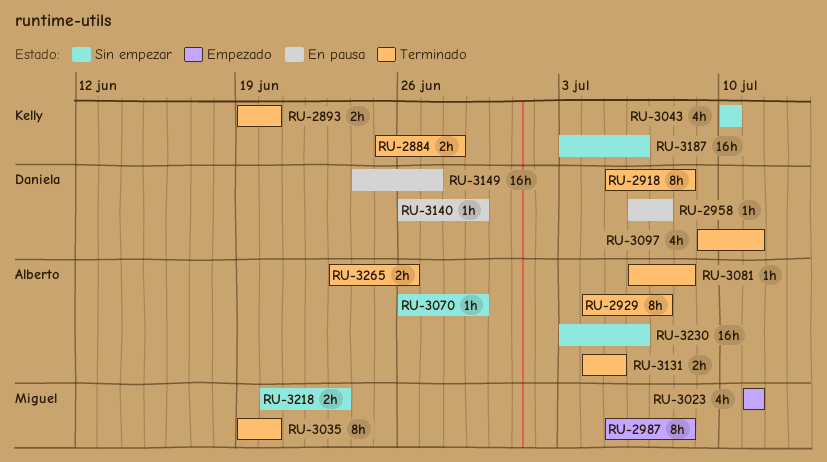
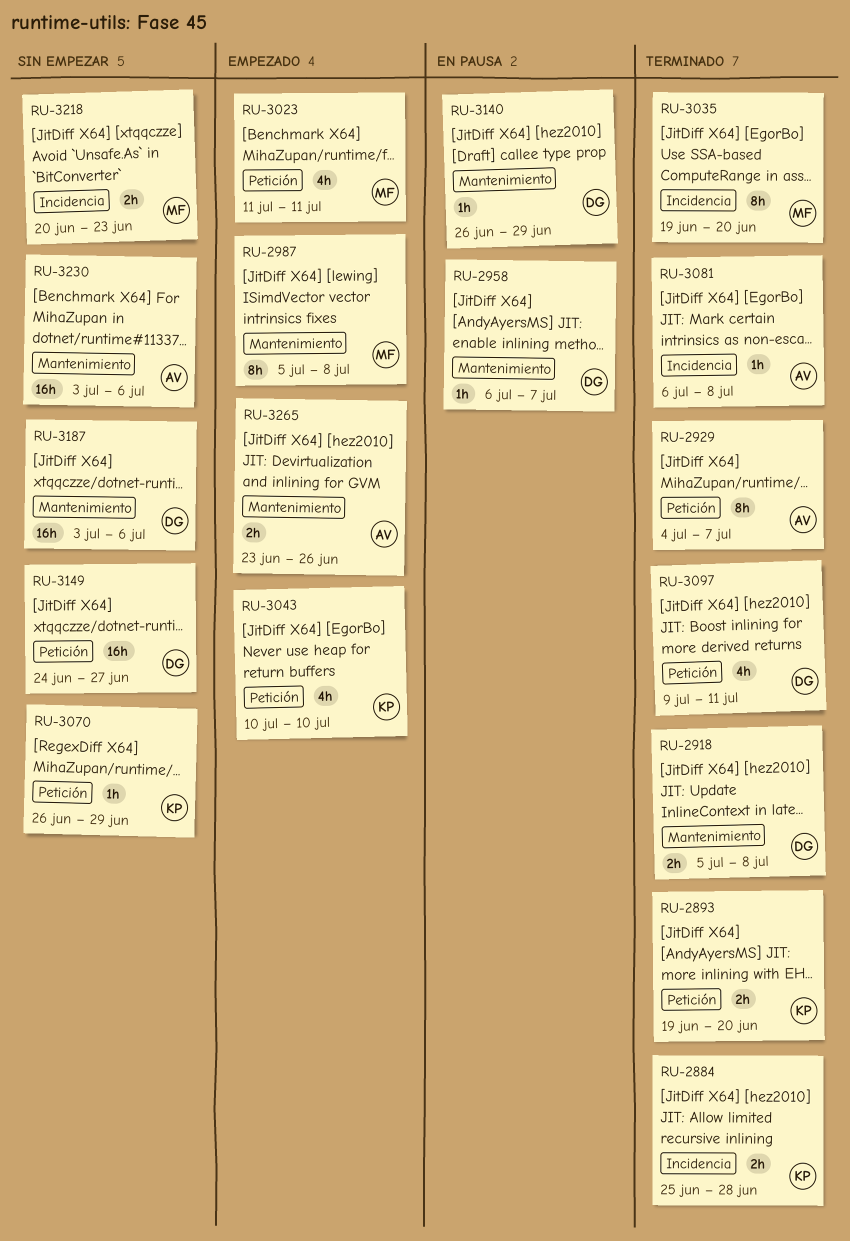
RU-2918, estimate: 8h -> 2h
RU-3043, status: Sin empezar -> Empezado
RU-3070, owner: Alberto -> Kelly
RU-3131: present -> none
RU-3149, status: En pausa -> Sin empezar
RU-3187, owner: Kelly -> Daniela
RU-3265, status: Terminado -> Empezado

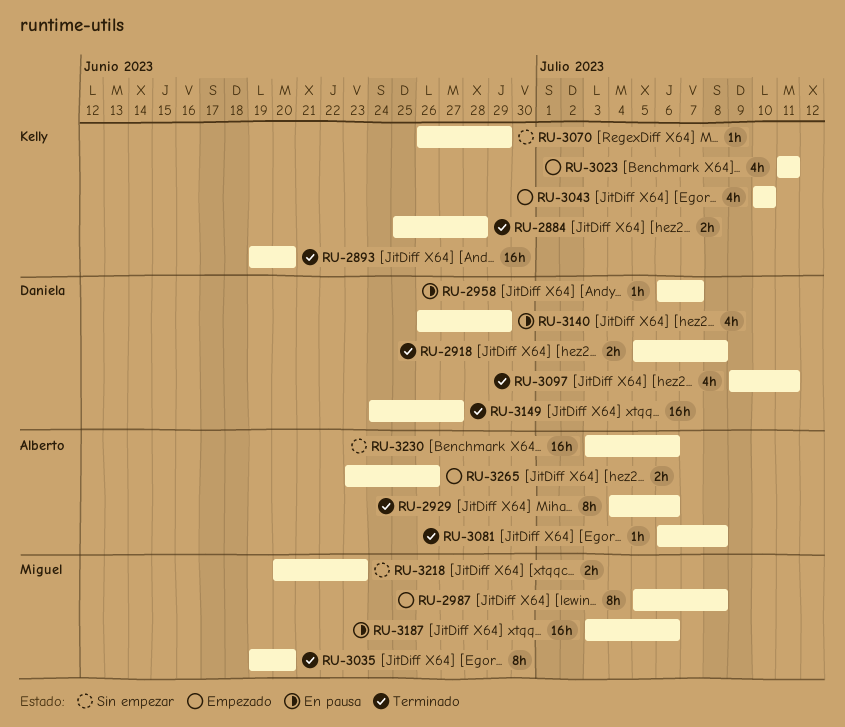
RU-2893, estimate: 2h -> 16h
RU-2929, due: Jul 7 -> Jul 6
RU-3023, owner: Miguel -> Kelly
RU-3140, estimate: 1h -> 4h
RU-3149, status: Sin empezar -> Terminado
RU-3187, status: Sin empezar -> En pausa
RU-3187, owner: Daniela -> Miguel

